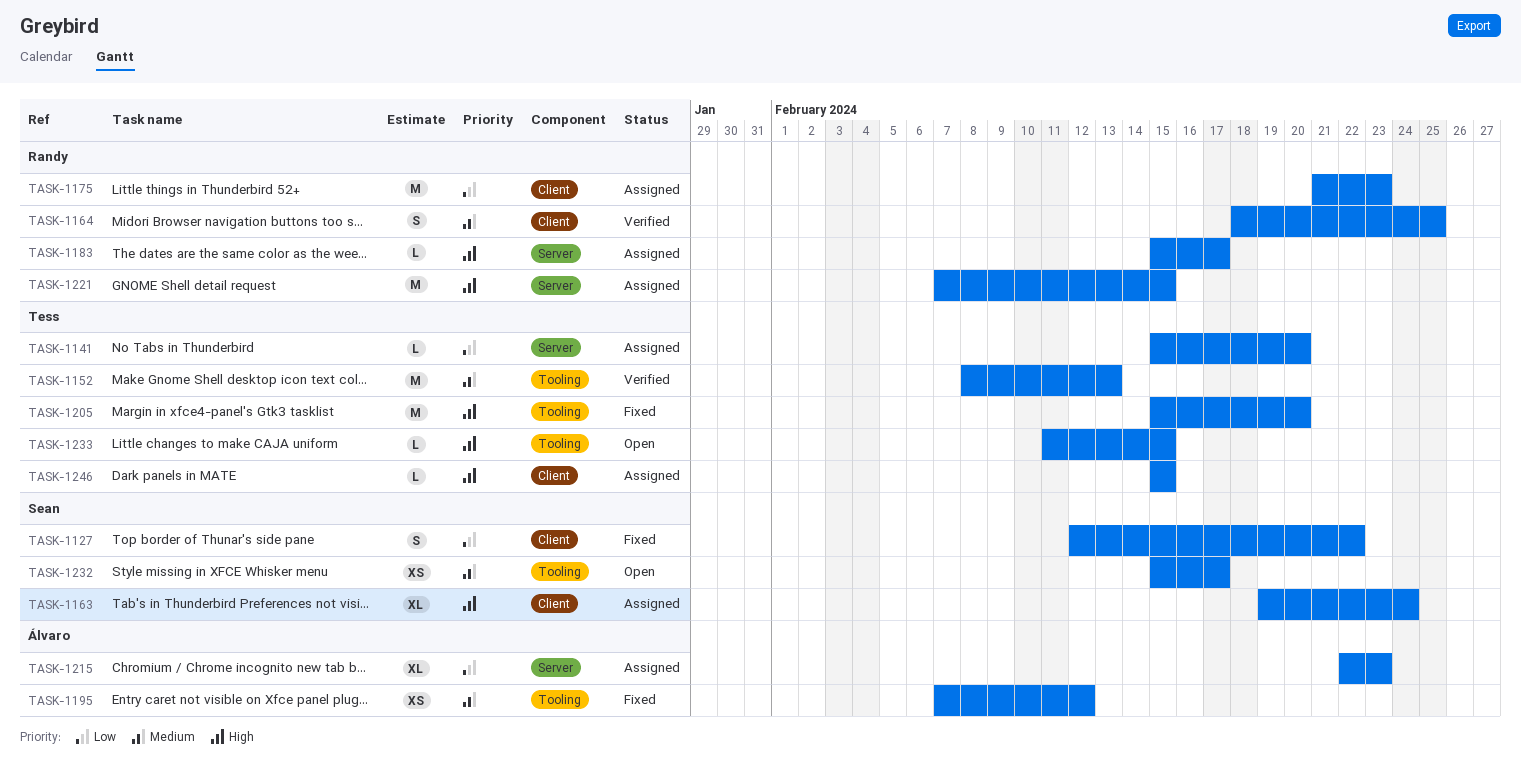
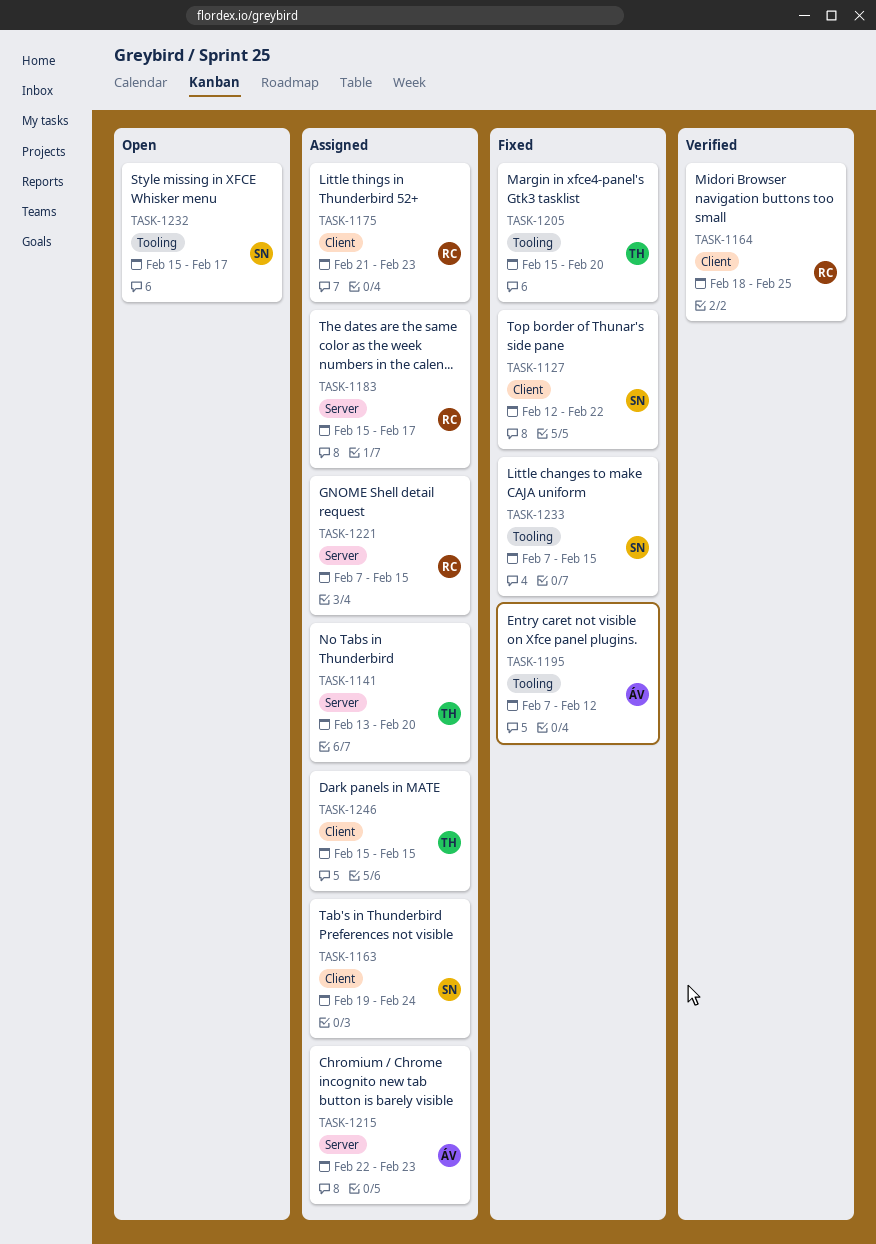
TASK-1141, start: Feb 15 -> Feb 13
TASK-1152: present -> none
TASK-1233, status: Open -> Fixed
TASK-1233, owner: Tess -> Sean
TASK-1233, start: Feb 11 -> Feb 7

